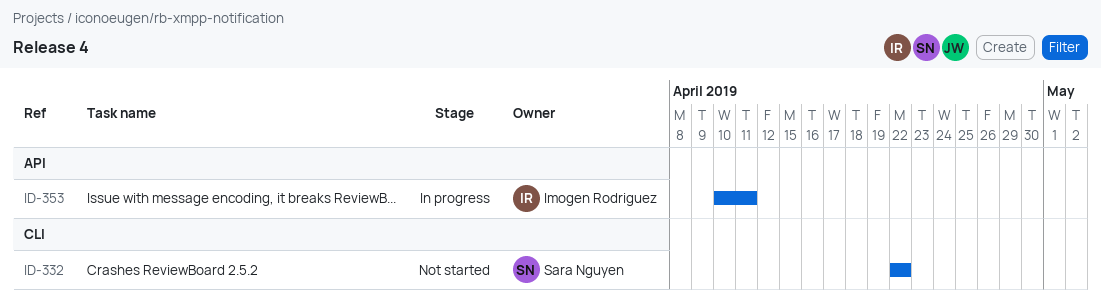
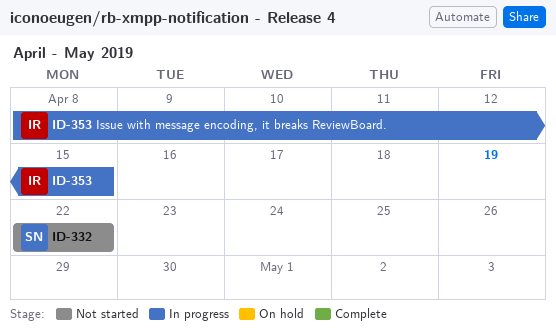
ID-353, start: Apr 10 -> Apr 8
ID-353, due: Apr 11 -> Apr 15

